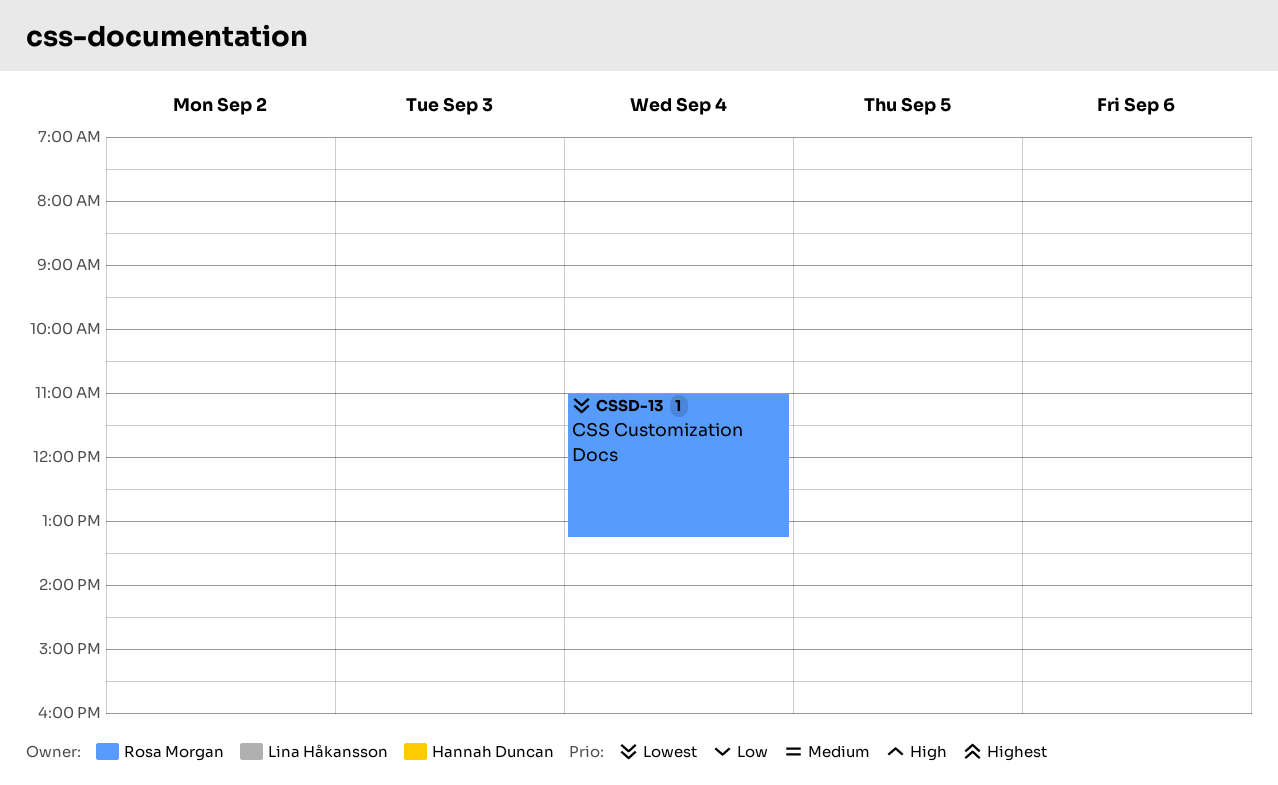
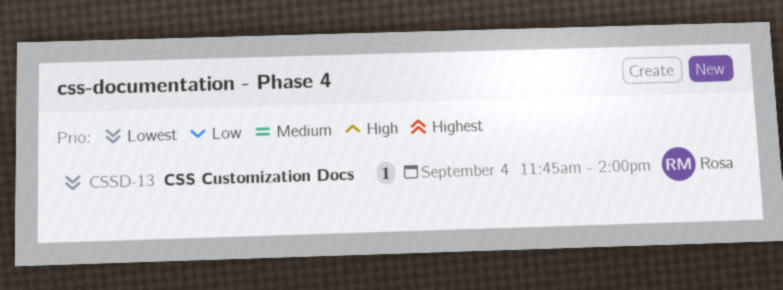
CSSD-13, begins: 11:00 -> 11:45
CSSD-13, ends: 13:15 -> 14:00

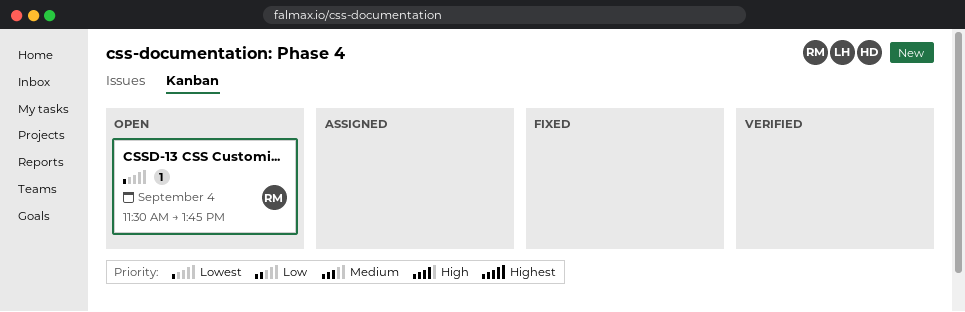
CSSD-13, begins: 11:45 -> 11:30
CSSD-13, ends: 14:00 -> 13:45

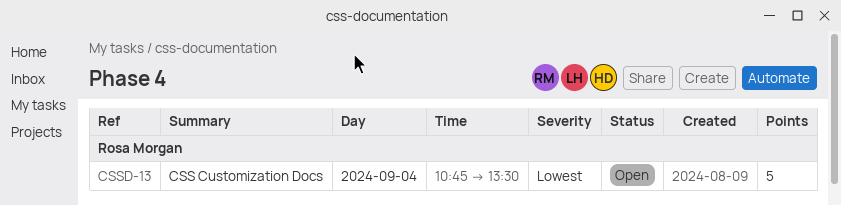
CSSD-13, estimate: 1 -> 5
CSSD-13, begins: 11:30 -> 10:45
CSSD-13, ends: 13:45 -> 13:30

